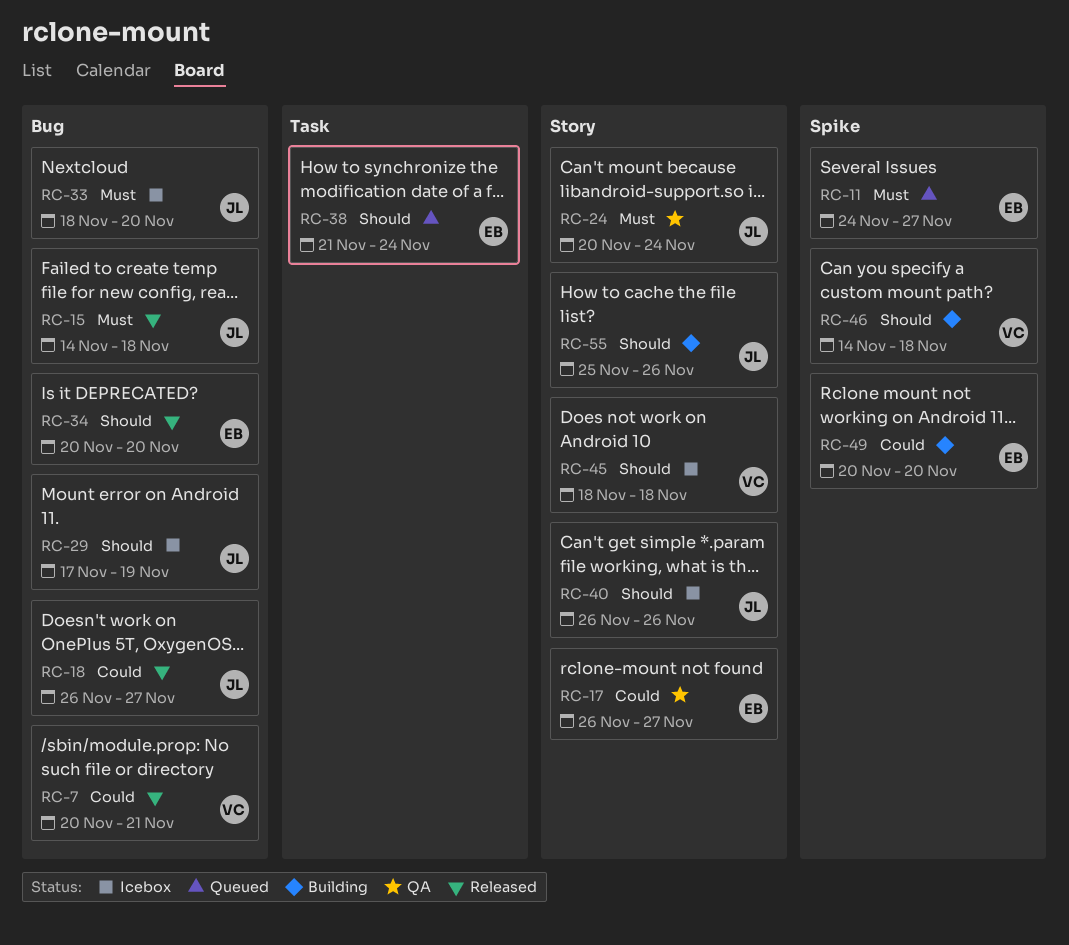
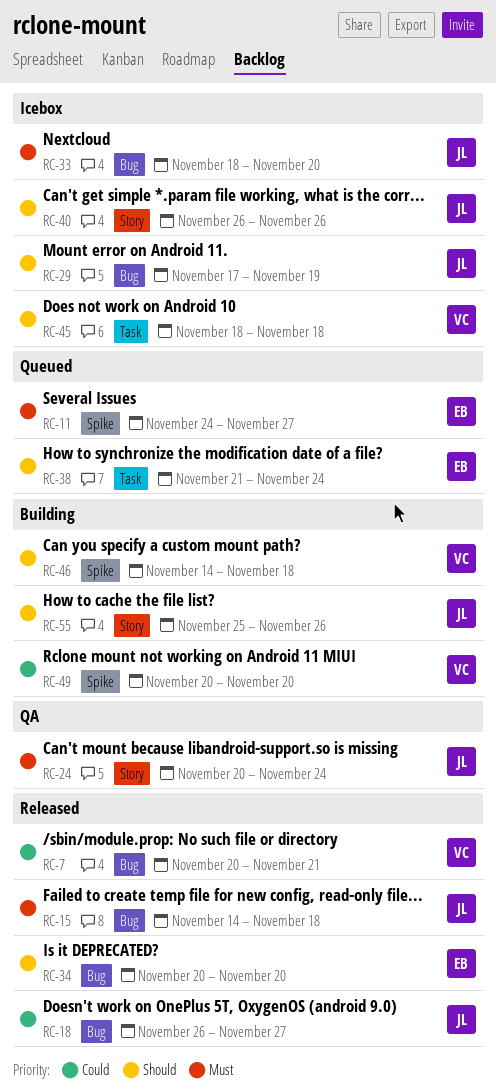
RC-17: present -> none
RC-45, label: Story -> Task
RC-49, owner: EB -> VC

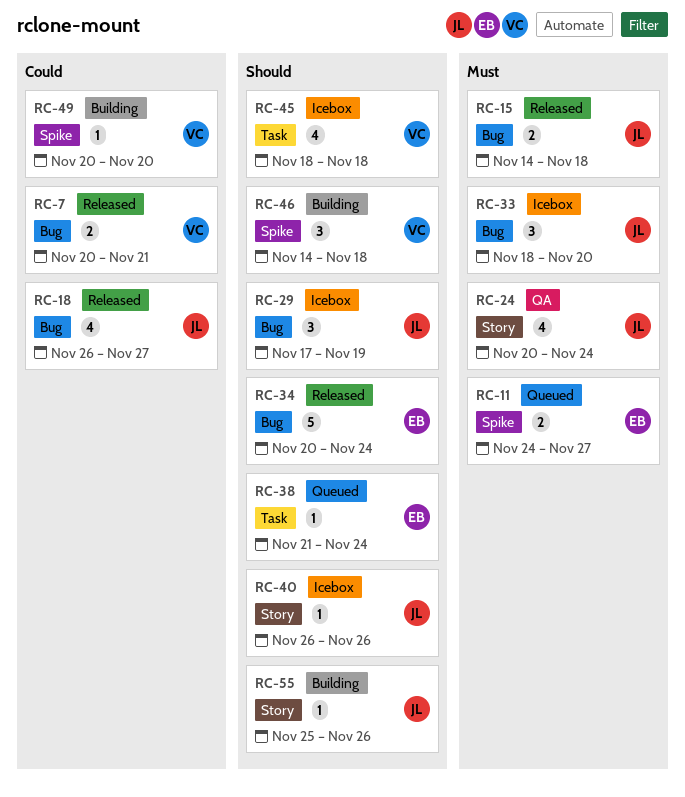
RC-34, due: Nov 20 -> Nov 24

